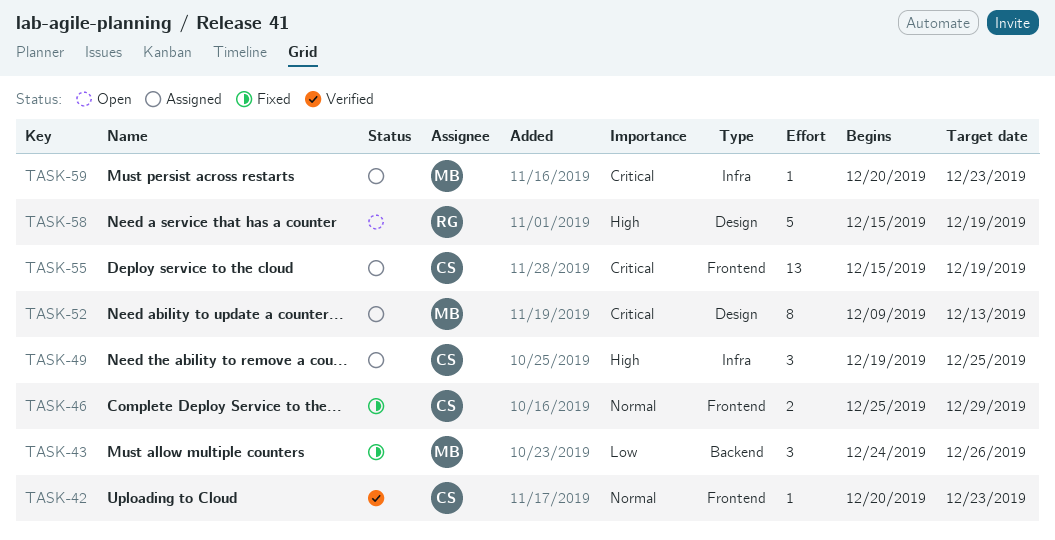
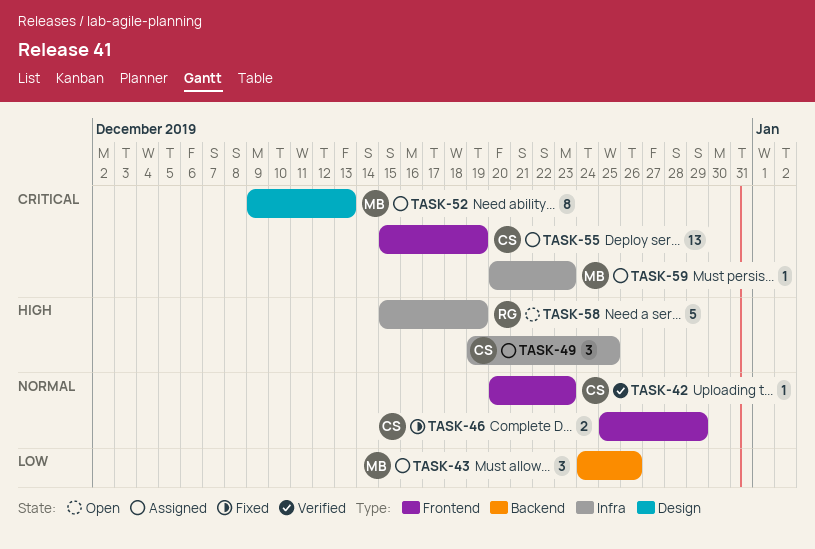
TASK-43, status: Fixed -> Assigned
TASK-58, label: Design -> Infra

